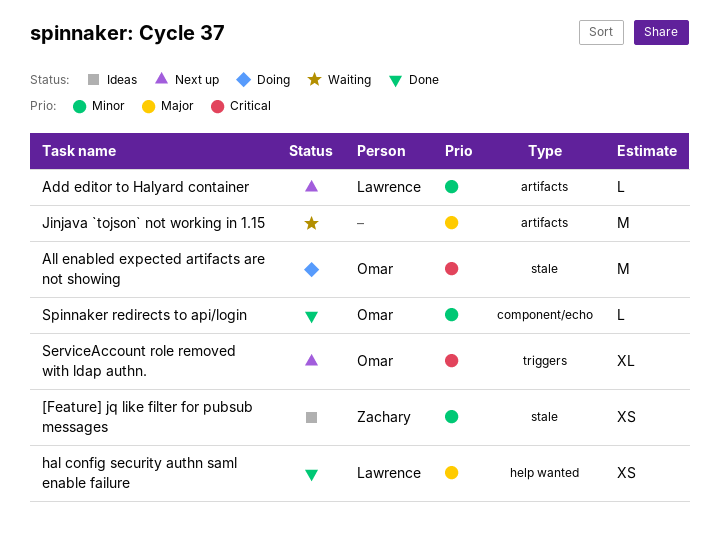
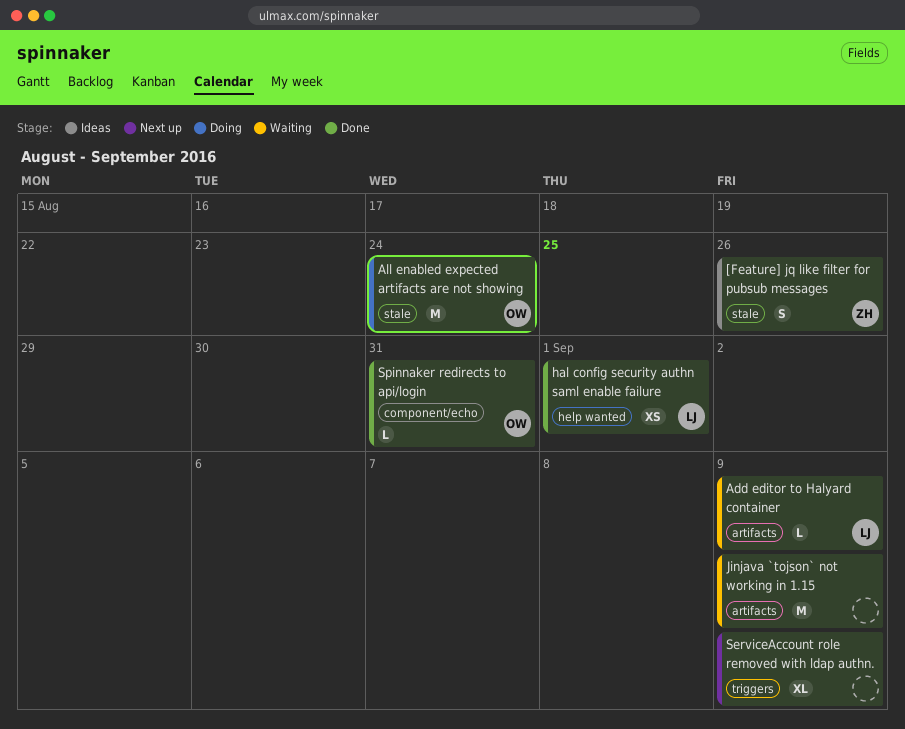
[Feature] jq like filter for pubsub messages, estimate: XS -> S
Add editor to Halyard container, status: Next up -> Waiting
ServiceAccount role removed with ldap authn., owner: Omar -> none

